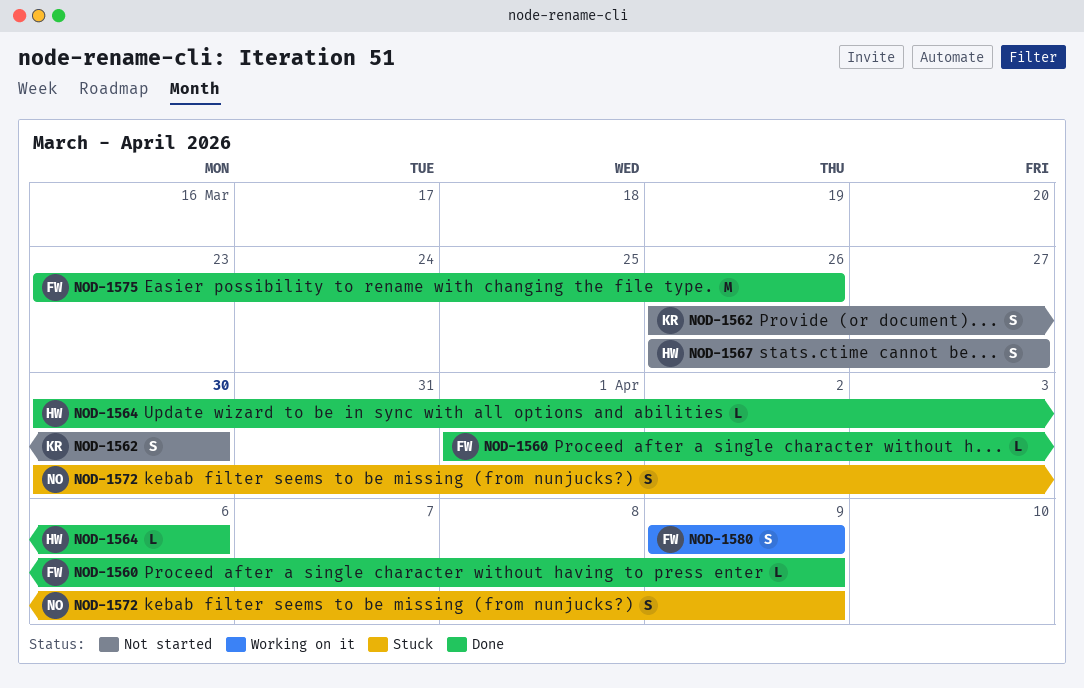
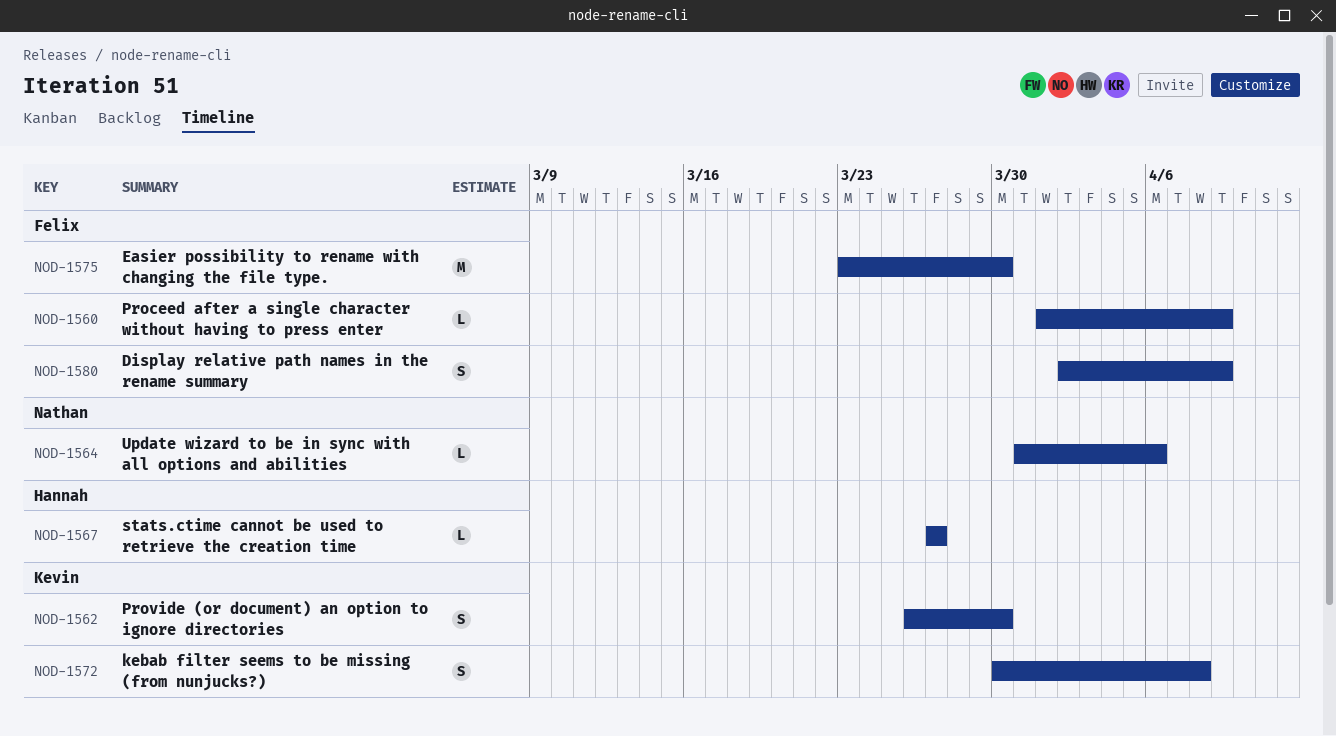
NOD-1564, owner: Hannah -> Nathan
NOD-1564, start: Mar 30 -> Mar 31
NOD-1567, estimate: S -> L
NOD-1567, start: Mar 26 -> Mar 27
NOD-1572, owner: Nathan -> Kevin
NOD-1572, due: Apr 9 -> Apr 8
NOD-1575, due: Mar 26 -> Mar 30
NOD-1580, start: Apr 9 -> Apr 2

